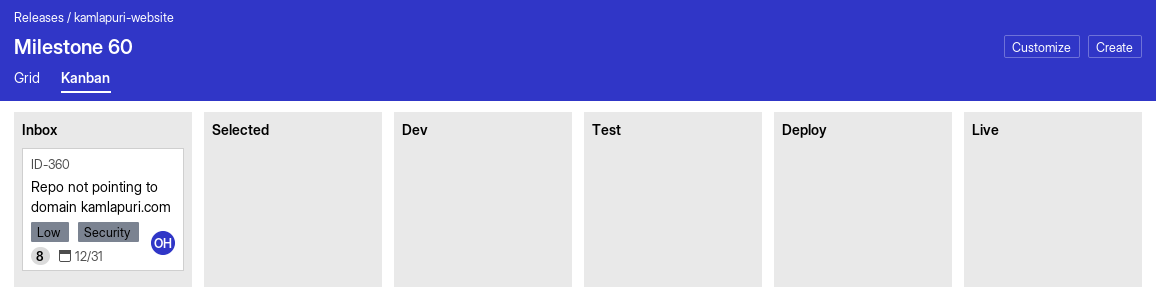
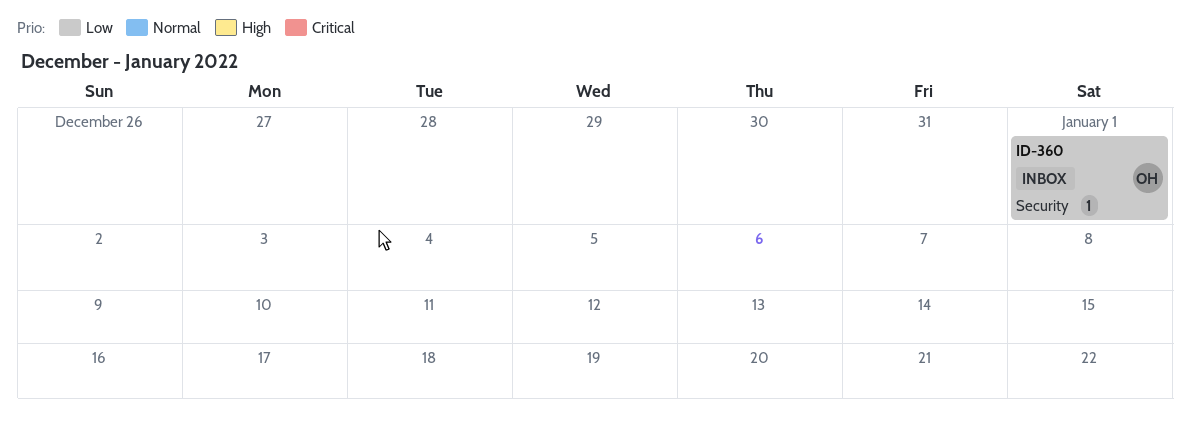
ID-360, estimate: 8 -> 1
ID-360, due: Dec 31 -> Jan 1

